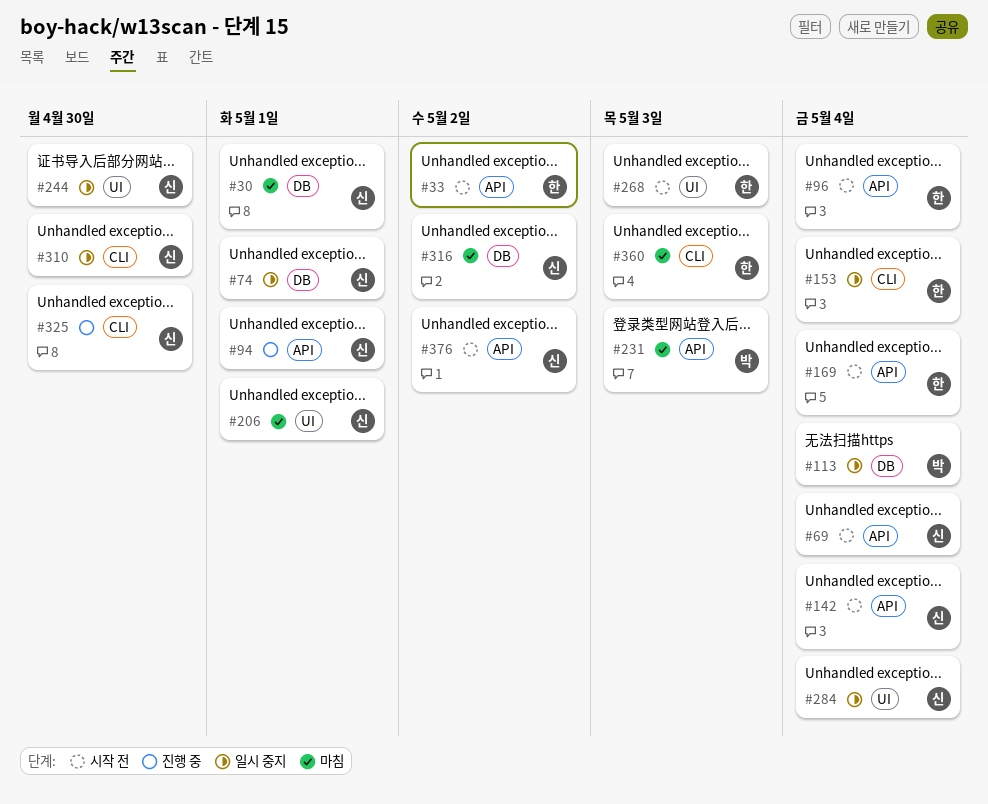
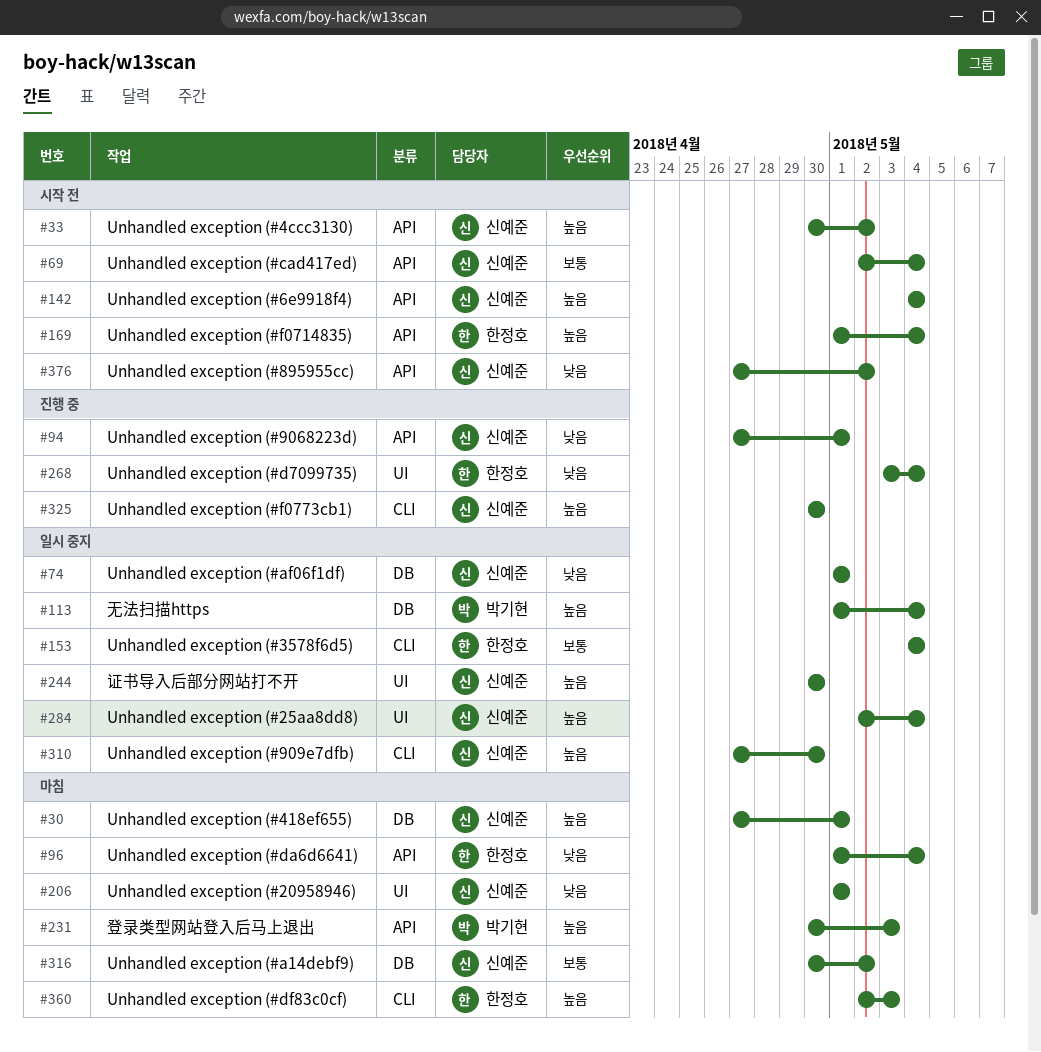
#33, owner: 한정호 -> 신예준
#96, status: 시작 전 -> 마침
#268, status: 시작 전 -> 진행 중
#268, due: May 3 -> May 4

